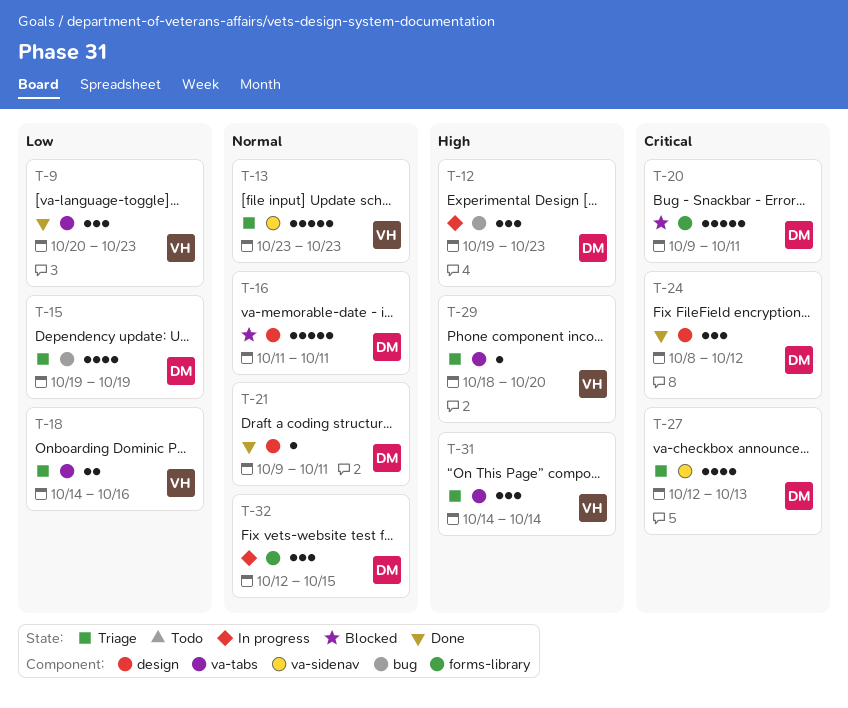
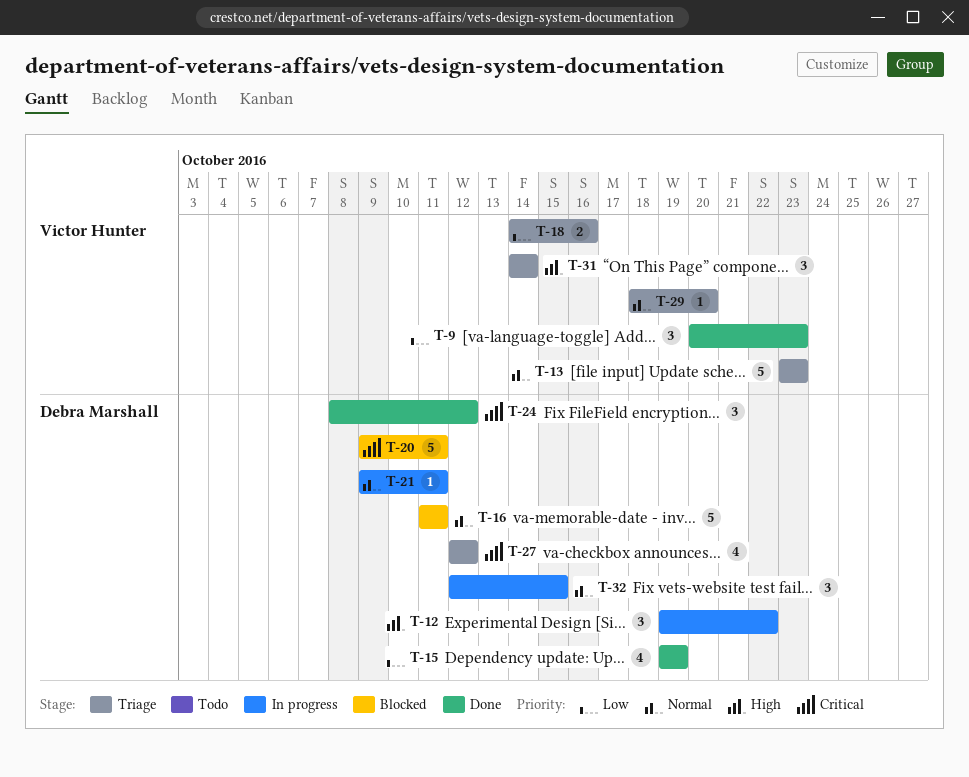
T-12, due: Oct 23 -> Oct 22
T-15, status: Triage -> Done
T-21, status: Done -> In progress
T-27, due: Oct 13 -> Oct 12
T-29, priority: High -> Normal

